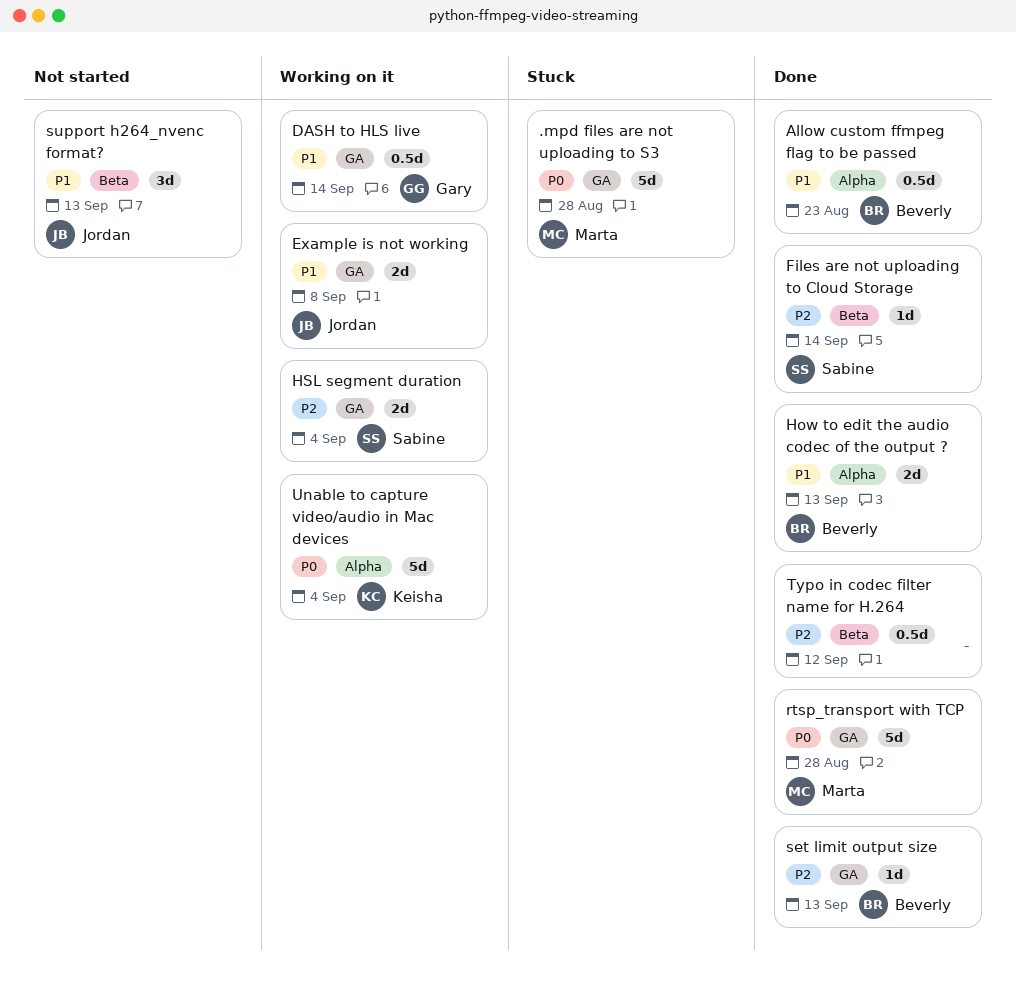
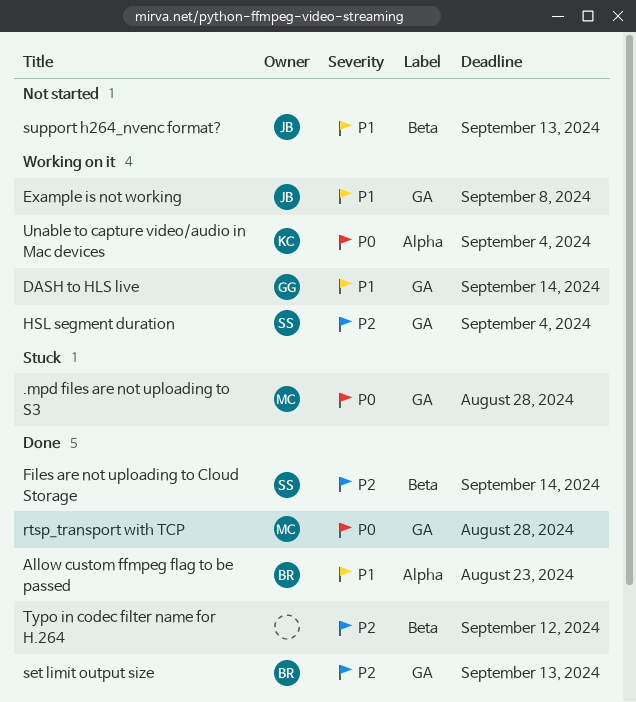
How to edit the audio codec of the output ?: present -> none

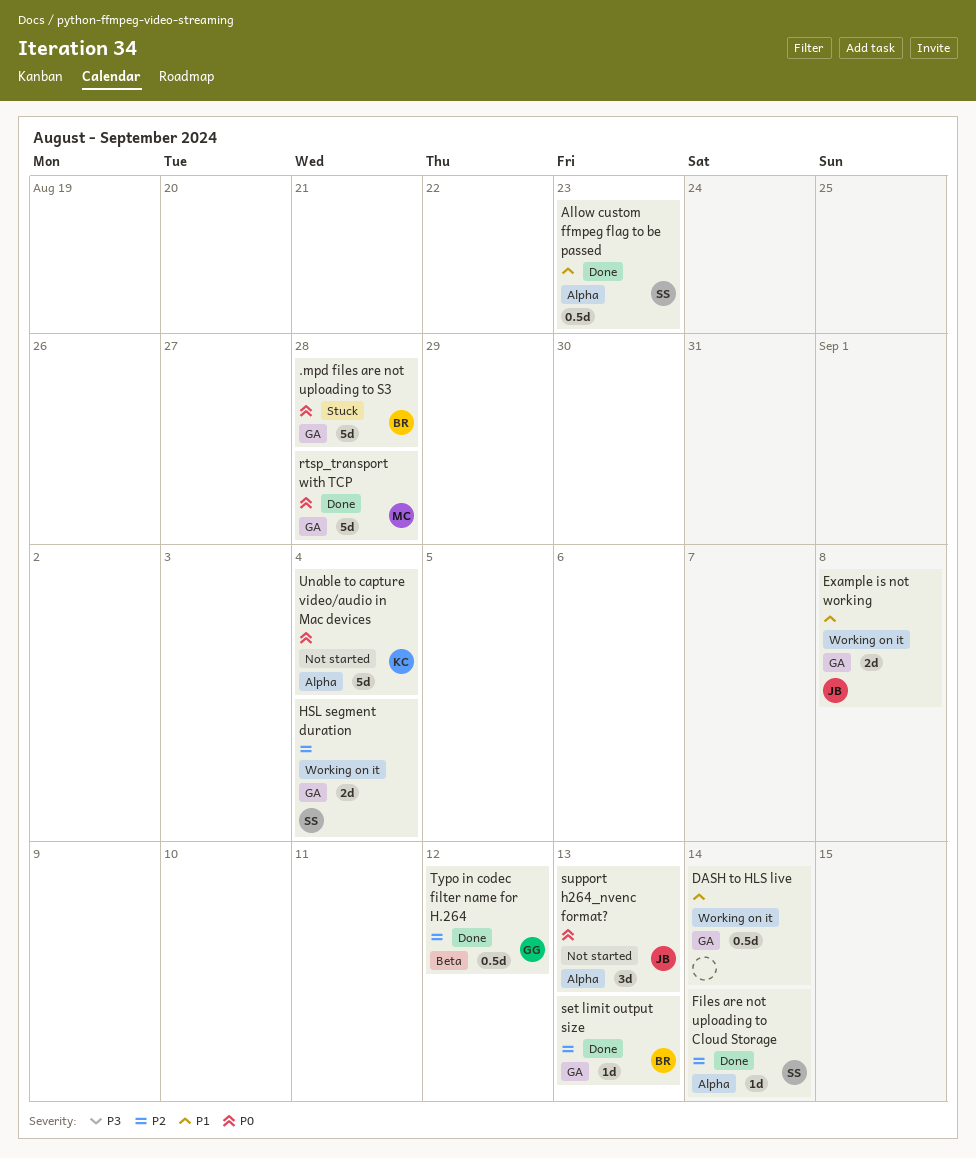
.mpd files are not uploading to S3, owner: MC -> BR
Allow custom ffmpeg flag to be passed, owner: BR -> SS
DASH to HLS live, owner: GG -> none
Files are not uploading to Cloud Storage, label: Beta -> Alpha
support h264_nvenc format?, priority: P1 -> P0
support h264_nvenc format?, label: Beta -> Alpha
Typo in codec filter name for H.264, owner: none -> GG
Unable to capture video/audio in Mac devices, status: Working on it -> Not started

